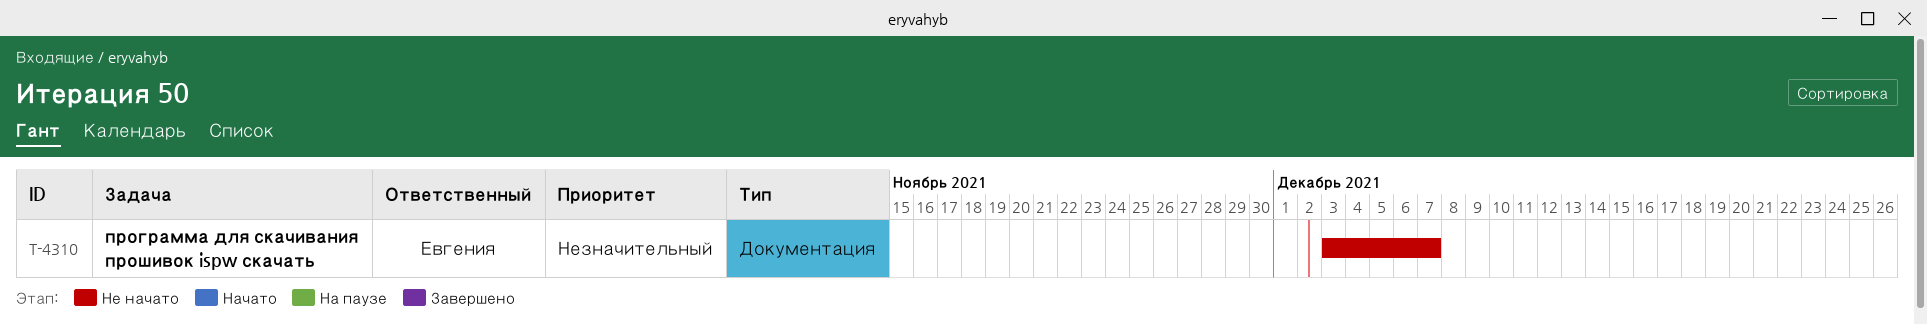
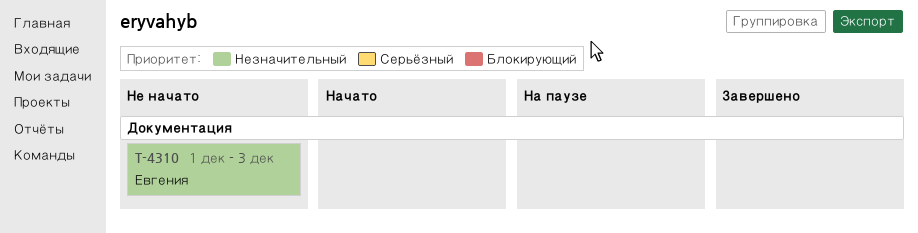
T-4310, start: Dec 3 -> Dec 1
T-4310, due: Dec 7 -> Dec 3

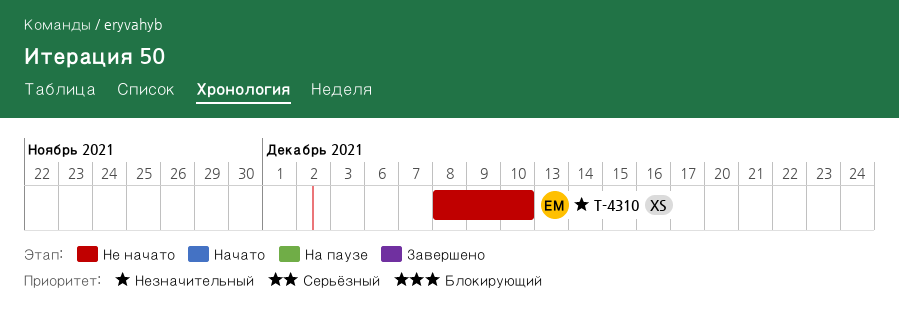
T-4310, start: Dec 1 -> Dec 8
T-4310, due: Dec 3 -> Dec 10

